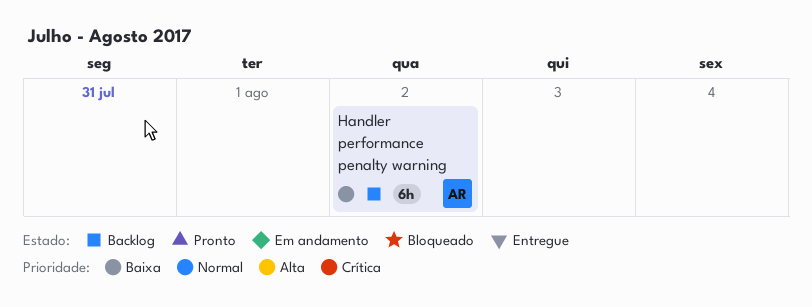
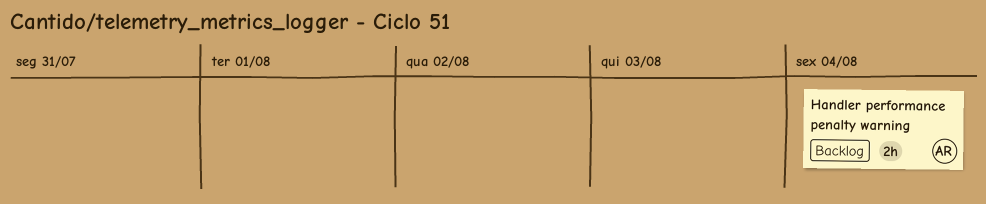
Handler performance penalty warning, estimate: 6h -> 2h
Handler performance penalty warning, due: Aug 2 -> Aug 4

